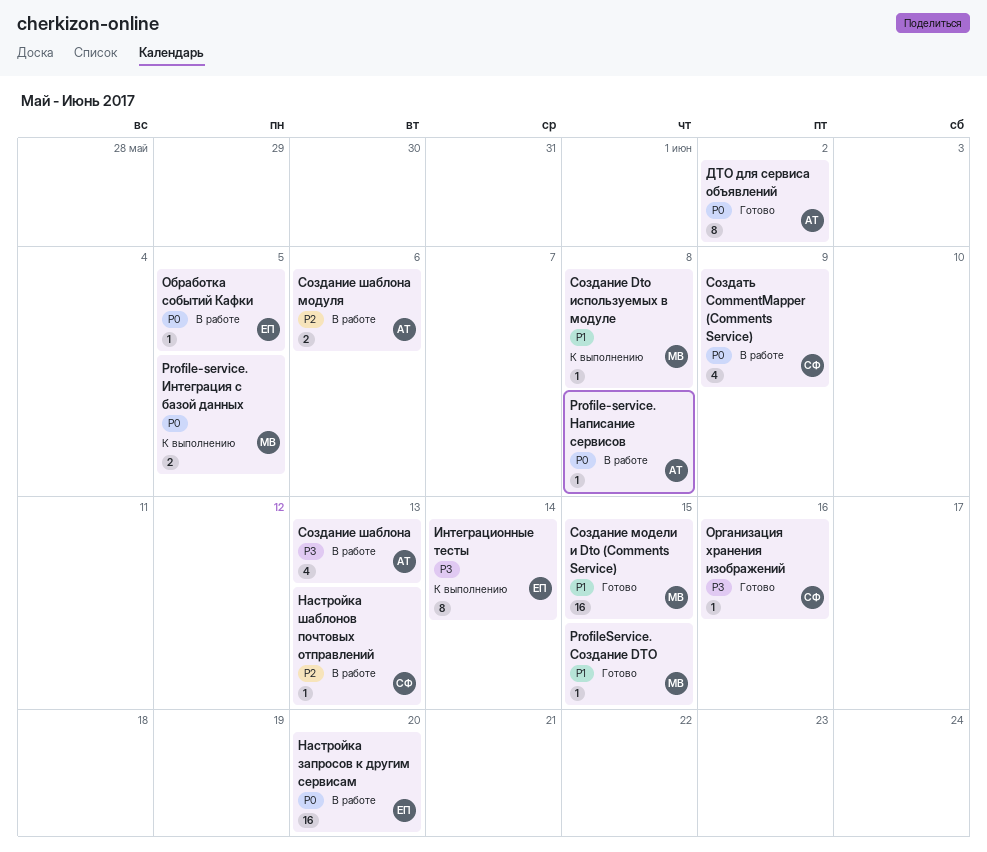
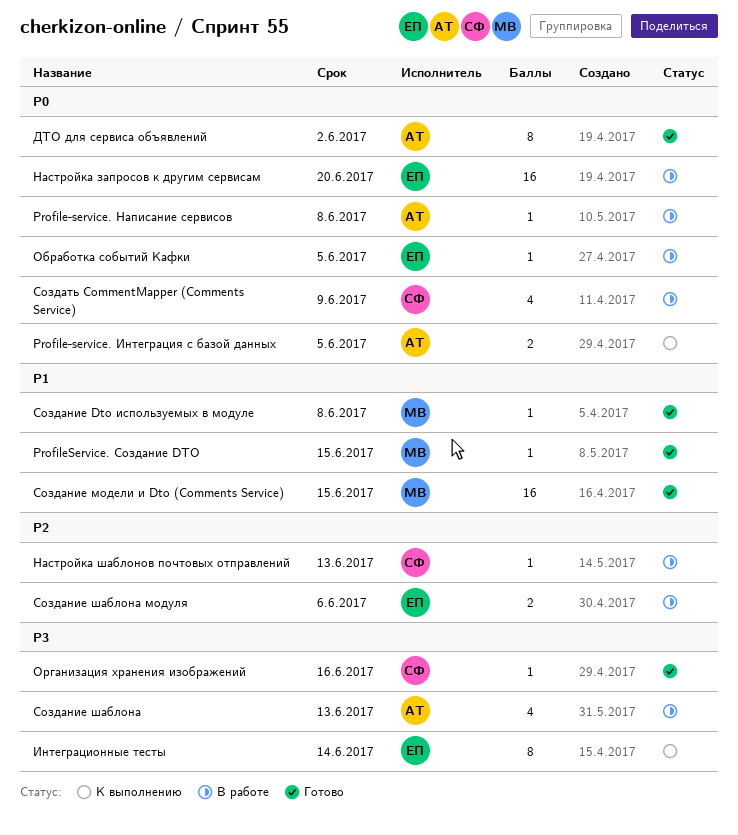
Profile-service. Интеграция с базой данных, owner: МВ -> АТ
Создание Dto используемых в модуле, status: К выполнению -> Готово
Создание шаблона модуля, owner: АТ -> ЕП

